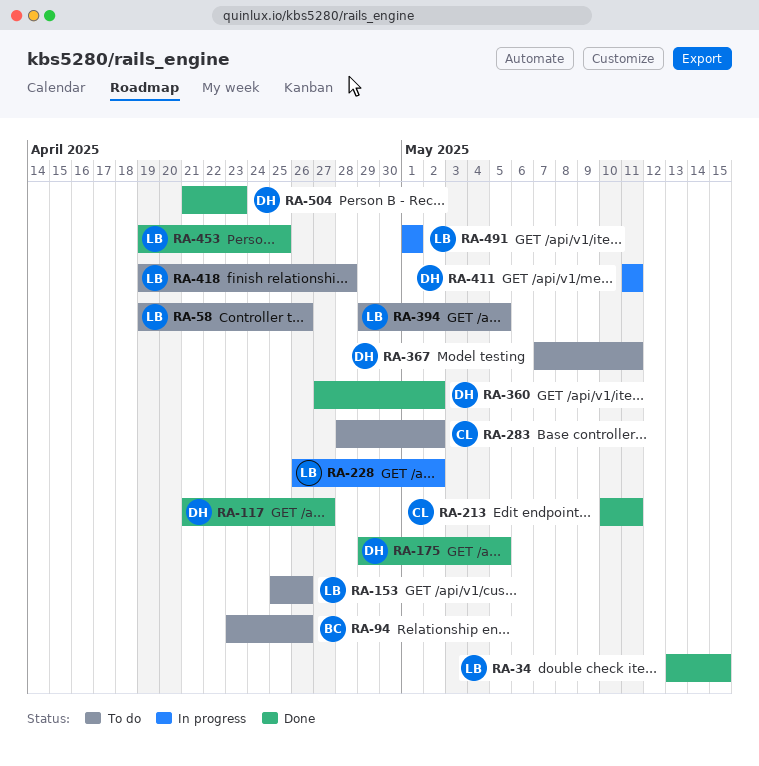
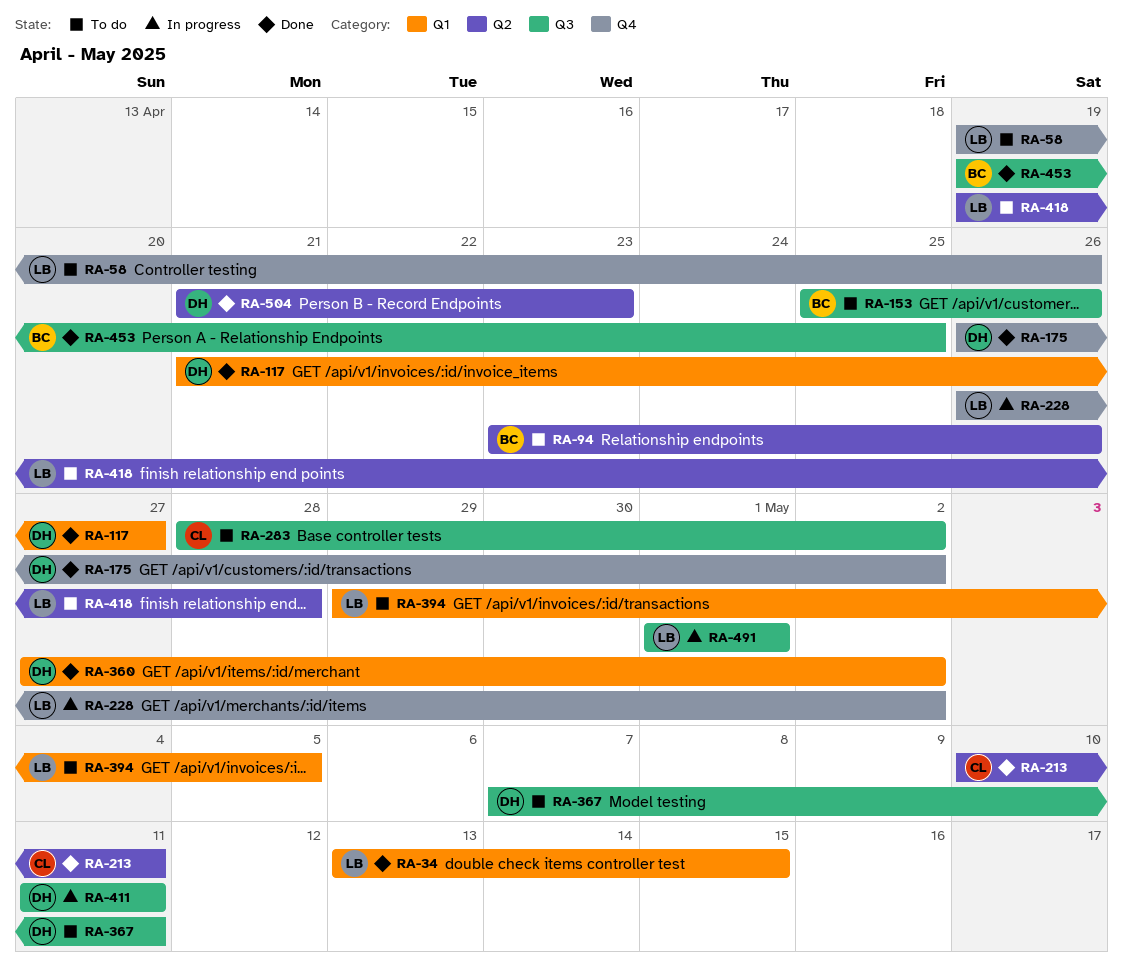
RA-153, owner: LB -> BC
RA-175, start: Apr 29 -> Apr 26
RA-175, due: May 5 -> May 2
RA-453, owner: LB -> BC

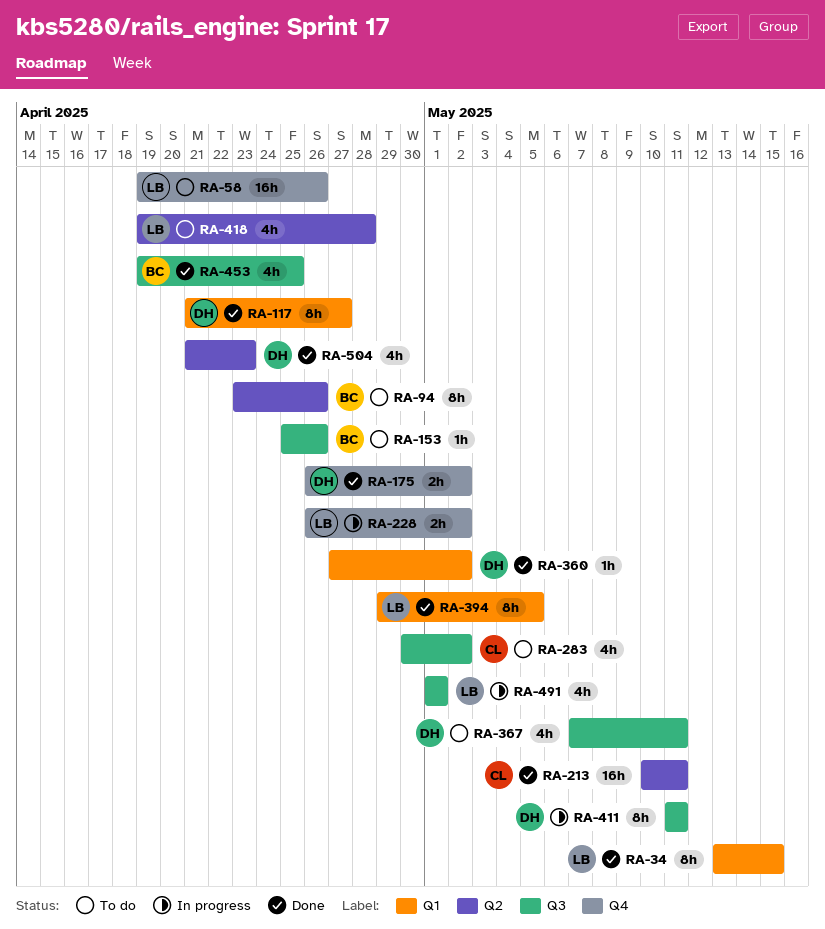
RA-283, start: Apr 28 -> Apr 30
RA-394, status: To do -> Done

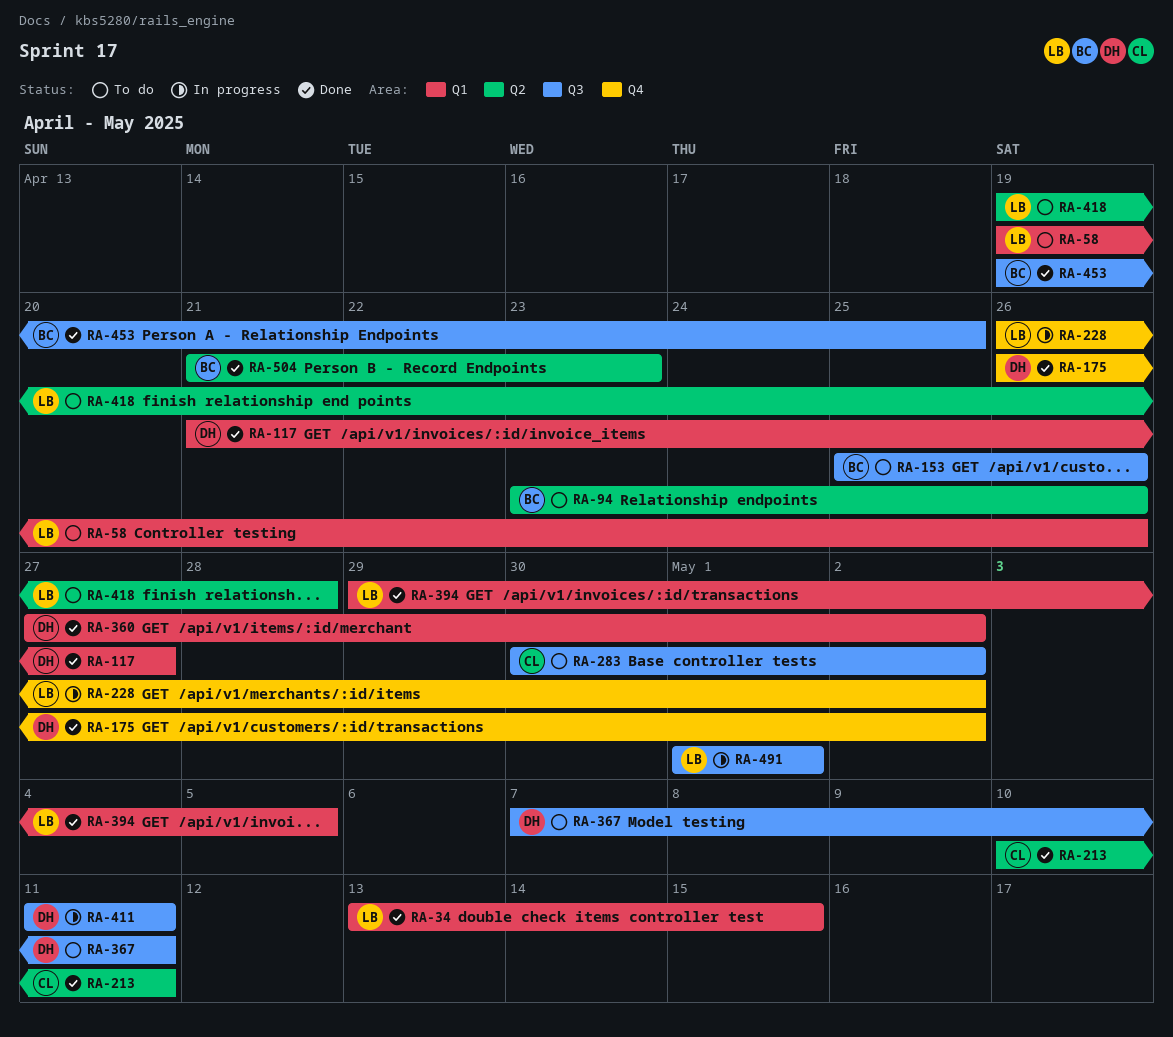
RA-58, label: Q4 -> Q1
RA-504, owner: DH -> BC

